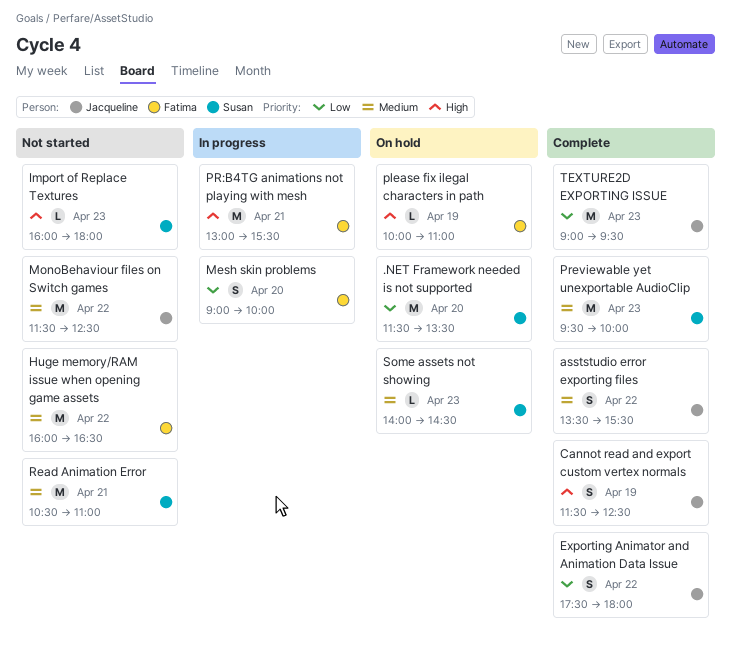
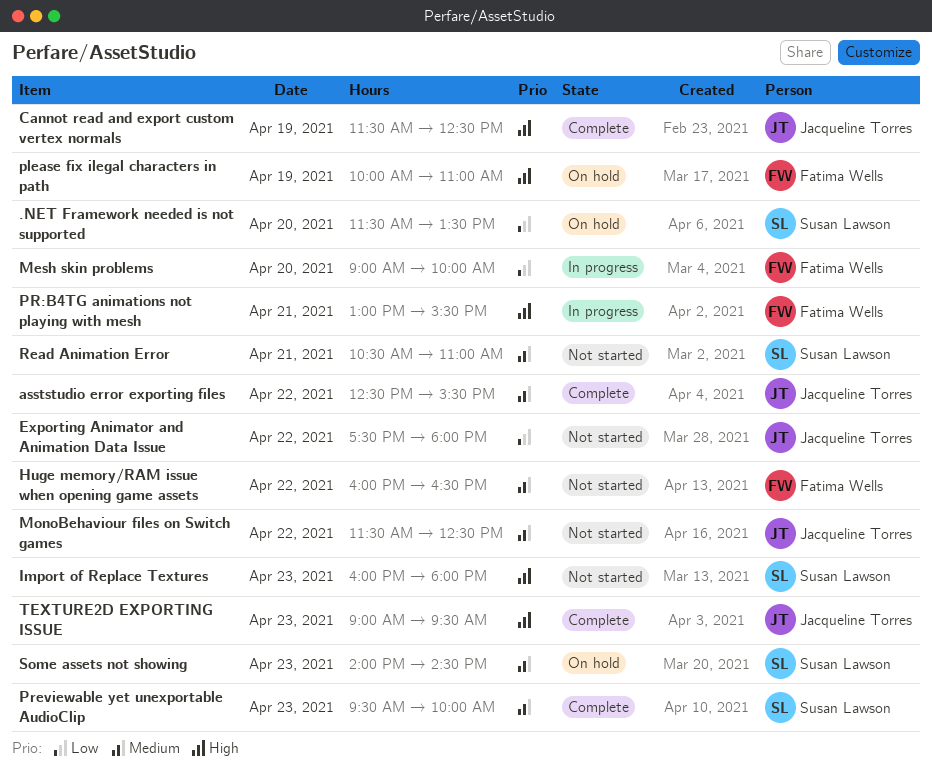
asststudio error exporting files, begins: 13:30 -> 12:30
Exporting Animator and Animation Data Issue, status: Complete -> Not started
TEXTURE2D EXPORTING ISSUE, priority: Low -> High

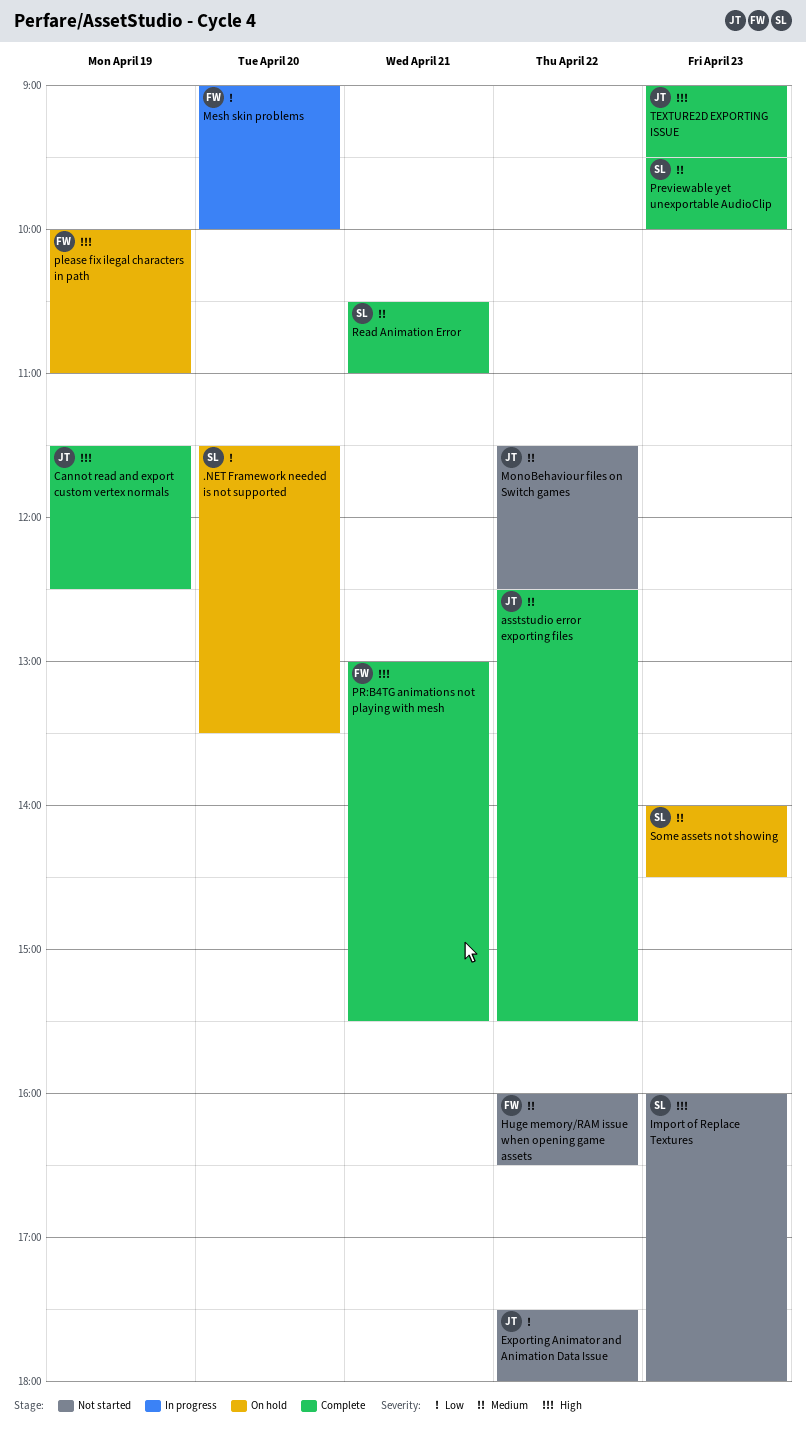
PR:B4TG animations not playing with mesh, status: In progress -> Complete
Read Animation Error, status: Not started -> Complete

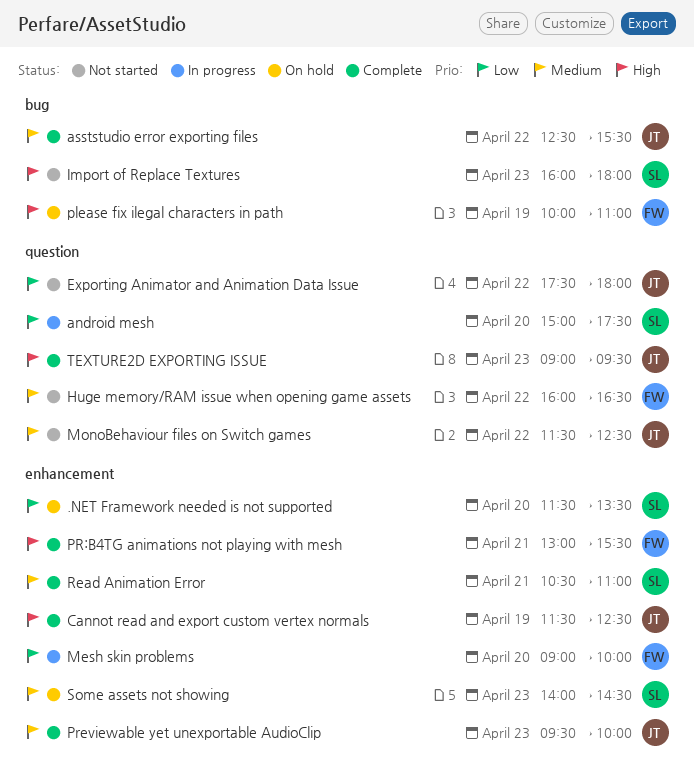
android mesh: none -> present
Previewable yet unexportable AudioClip, owner: SL -> JT

